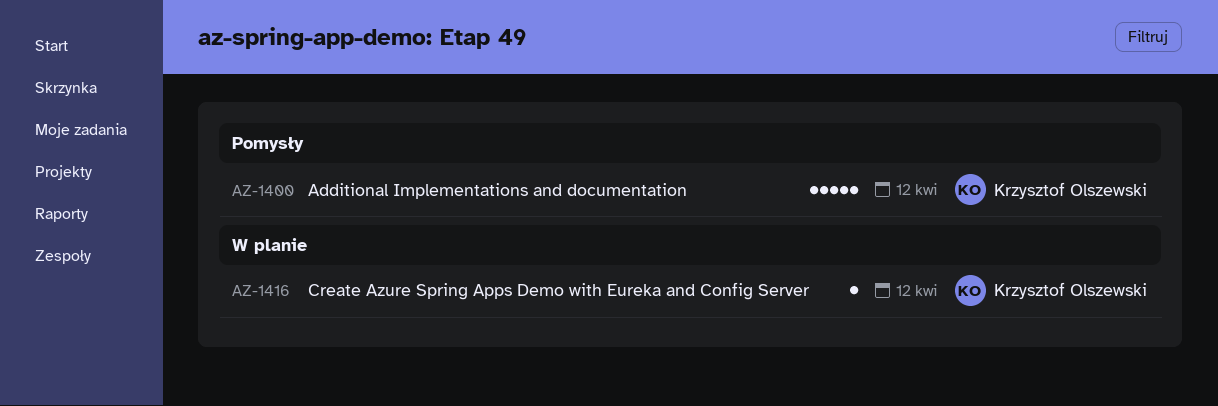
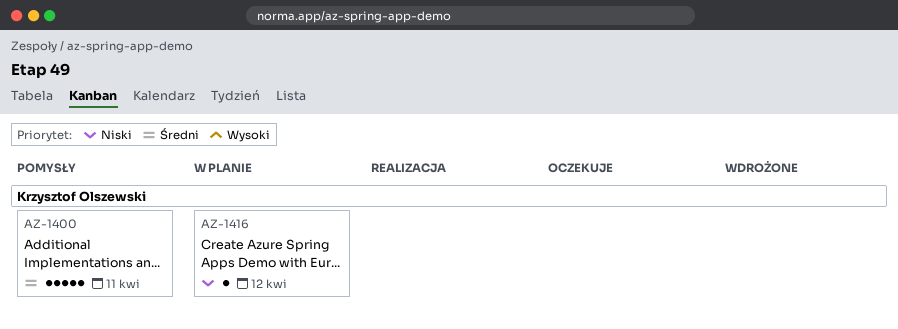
AZ-1400, due: Apr 12 -> Apr 11

